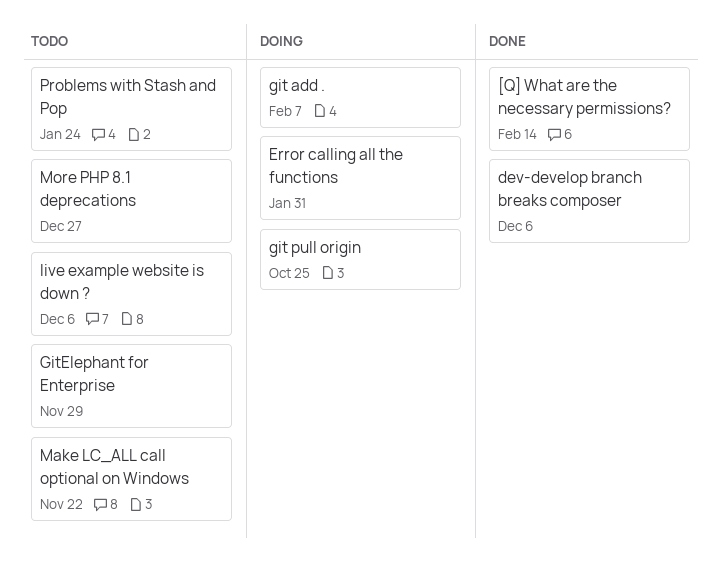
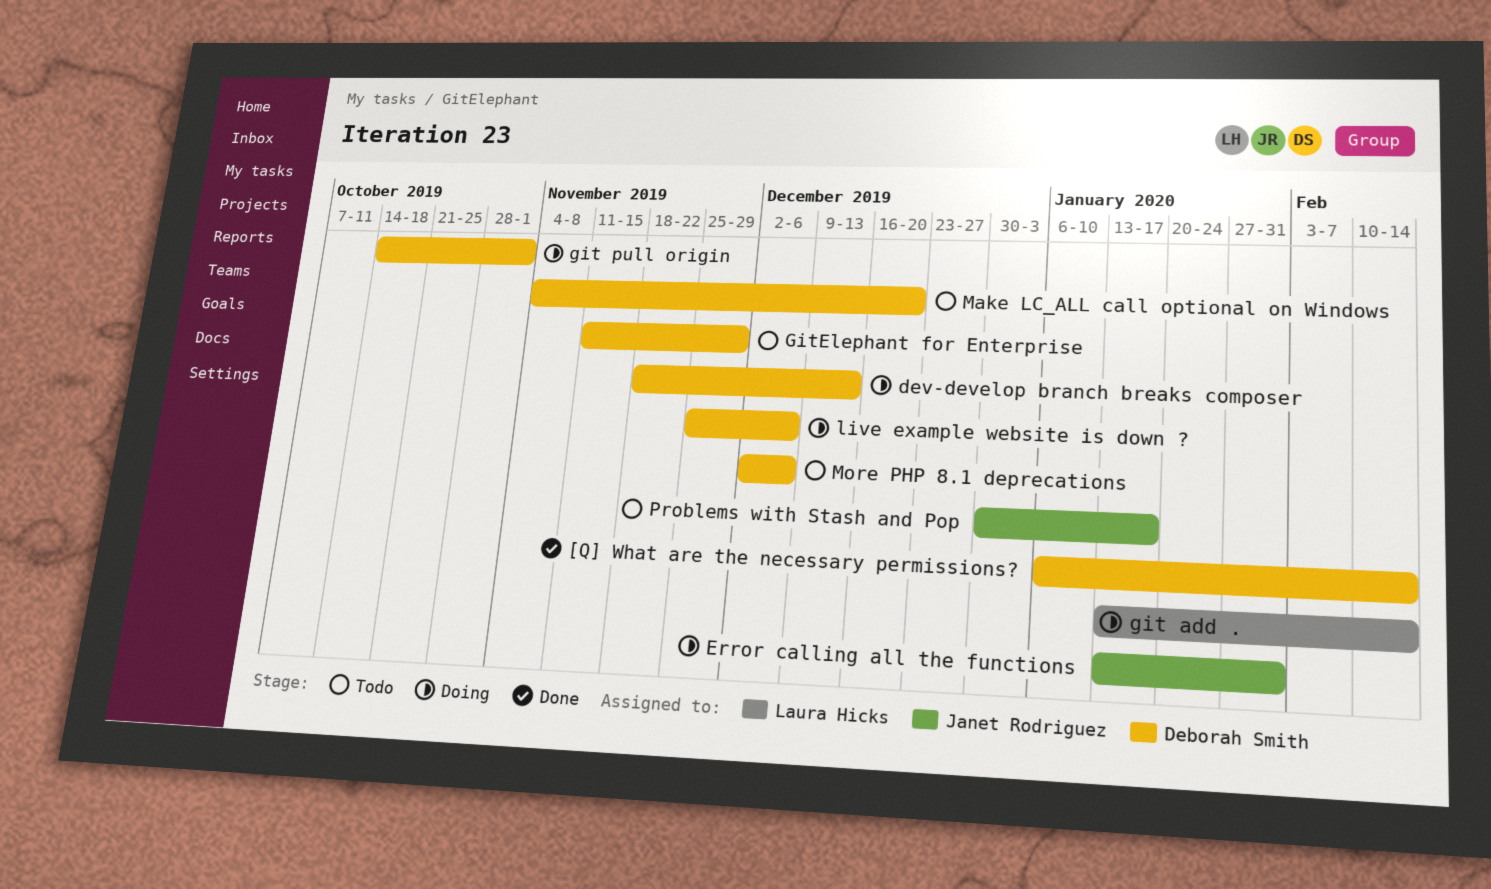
dev-develop branch breaks composer, status: Done -> Doing
dev-develop branch breaks composer, due: Dec 6 -> Dec 13
git add ., due: Feb 7 -> Feb 14
git pull origin, due: Oct 25 -> Nov 1
live example website is down ?, status: Todo -> Doing
Make LC_ALL call optional on Windows, due: Nov 22 -> Dec 20
More PHP 8.1 deprecations, due: Dec 27 -> Dec 6
Problems with Stash and Pop, due: Jan 24 -> Jan 17

